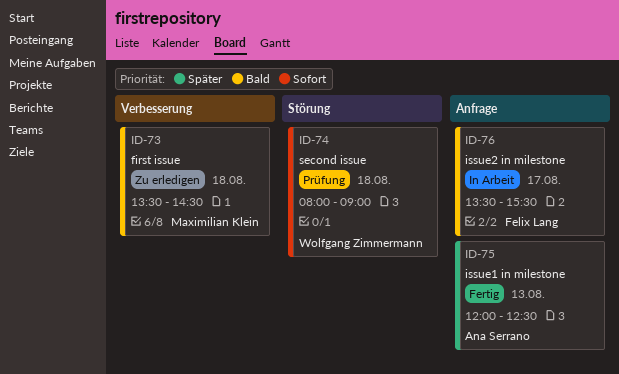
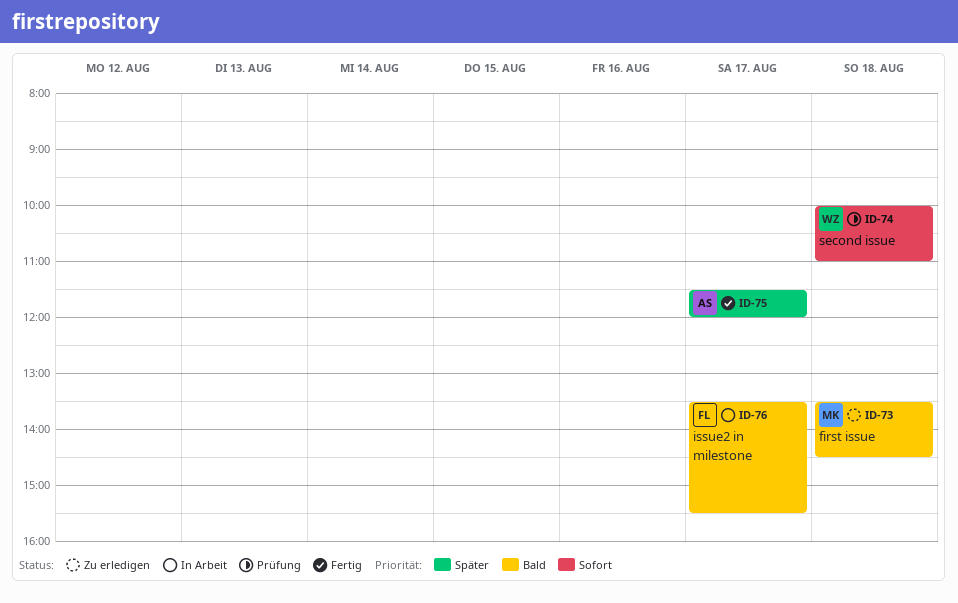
ID-74, begins: 08:00 -> 10:00
ID-74, ends: 09:00 -> 11:00
ID-75, day: Aug 13 -> Aug 17
ID-75, begins: 12:00 -> 11:30
ID-75, ends: 12:30 -> 12:00

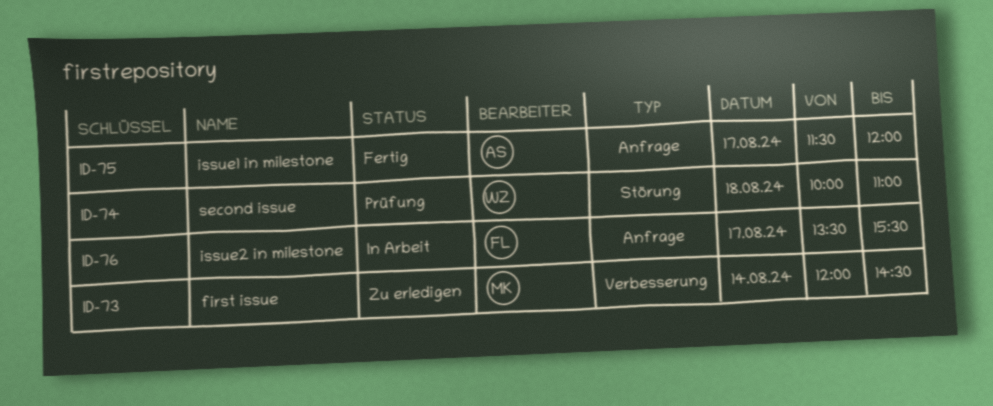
ID-73, day: Aug 18 -> Aug 14
ID-73, begins: 13:30 -> 12:00

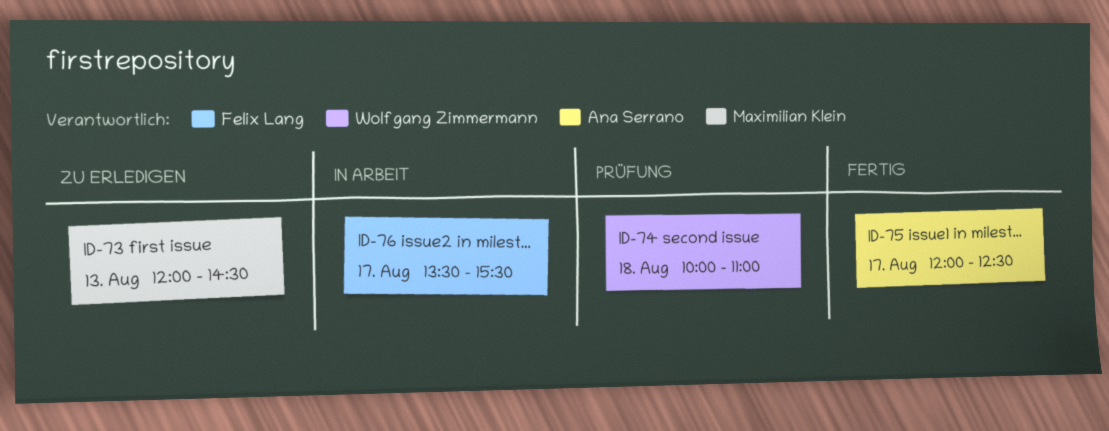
ID-73, day: Aug 14 -> Aug 13
ID-75, begins: 11:30 -> 12:00
ID-75, ends: 12:00 -> 12:30

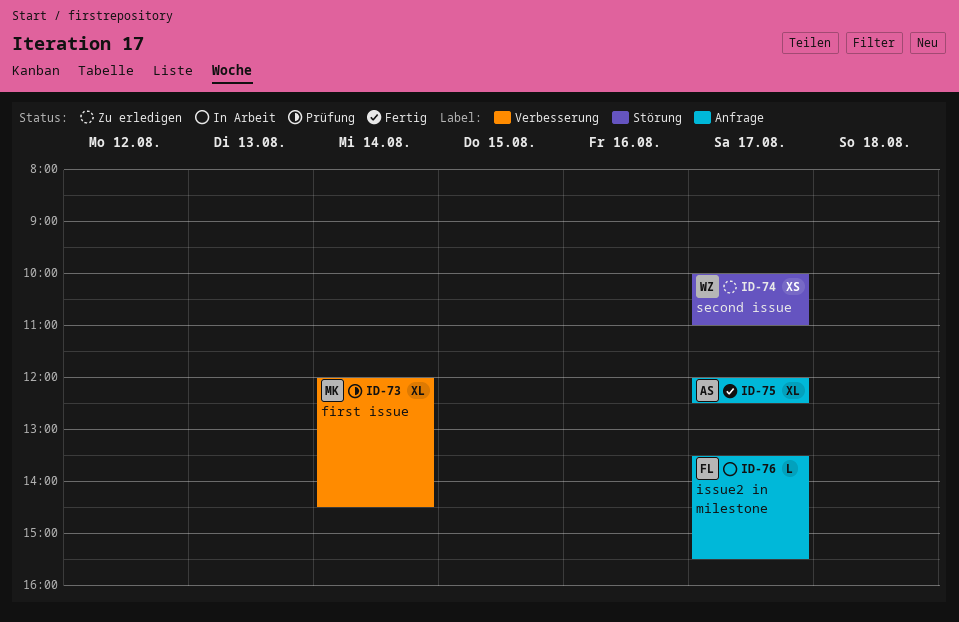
ID-73, status: Zu erledigen -> Prüfung
ID-73, day: Aug 13 -> Aug 14
ID-74, status: Prüfung -> Zu erledigen
ID-74, day: Aug 18 -> Aug 17

